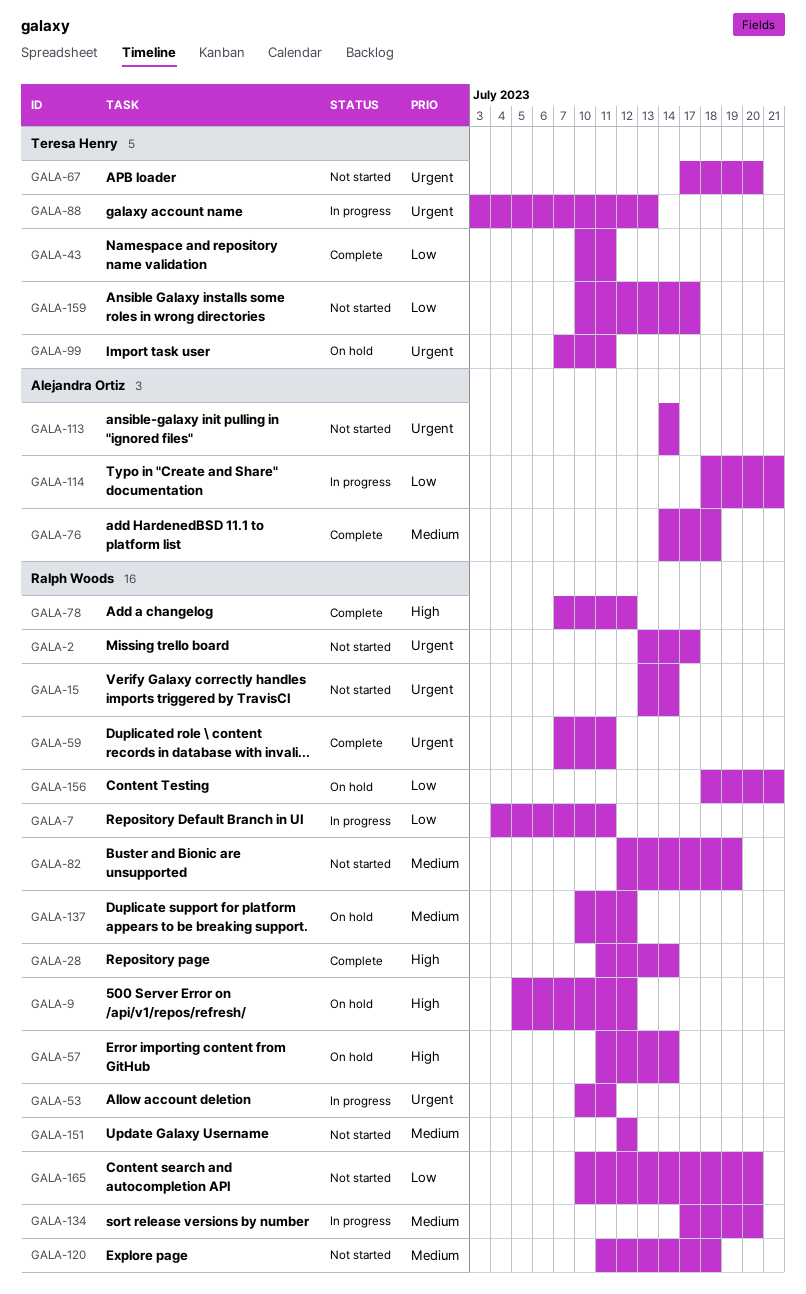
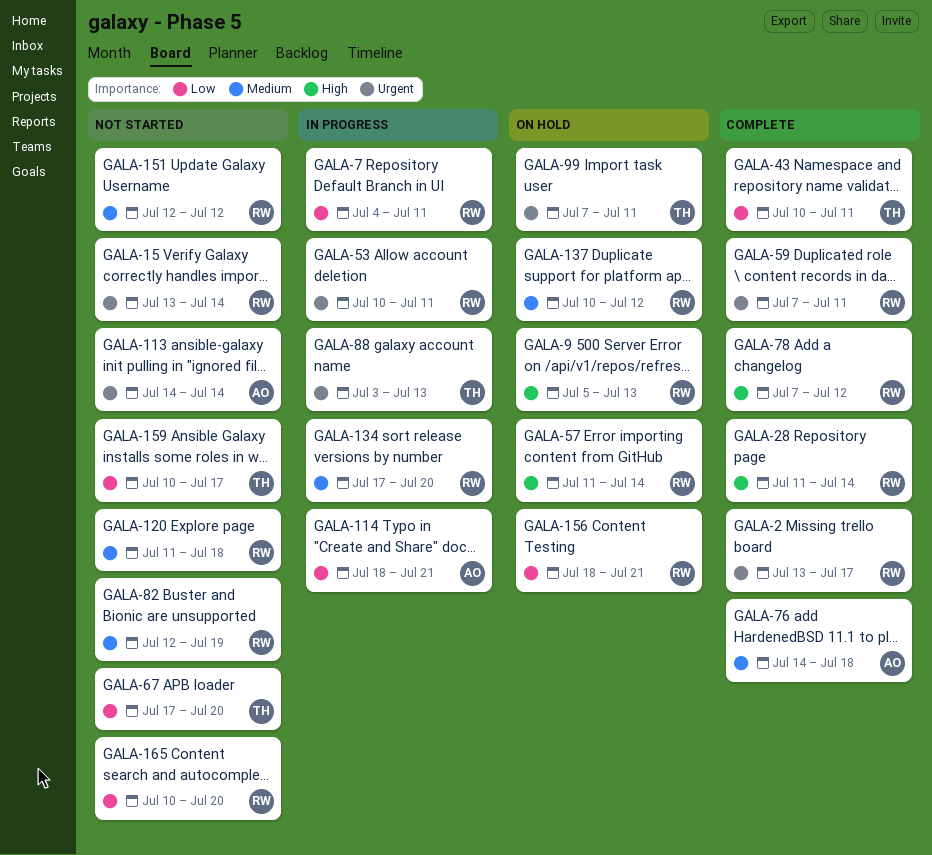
GALA-2, status: Not started -> Complete
GALA-9, due: Jul 12 -> Jul 13
GALA-67, priority: Urgent -> Low

